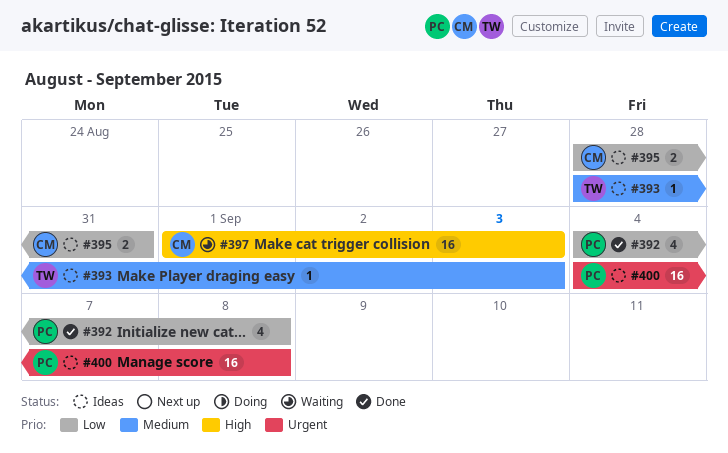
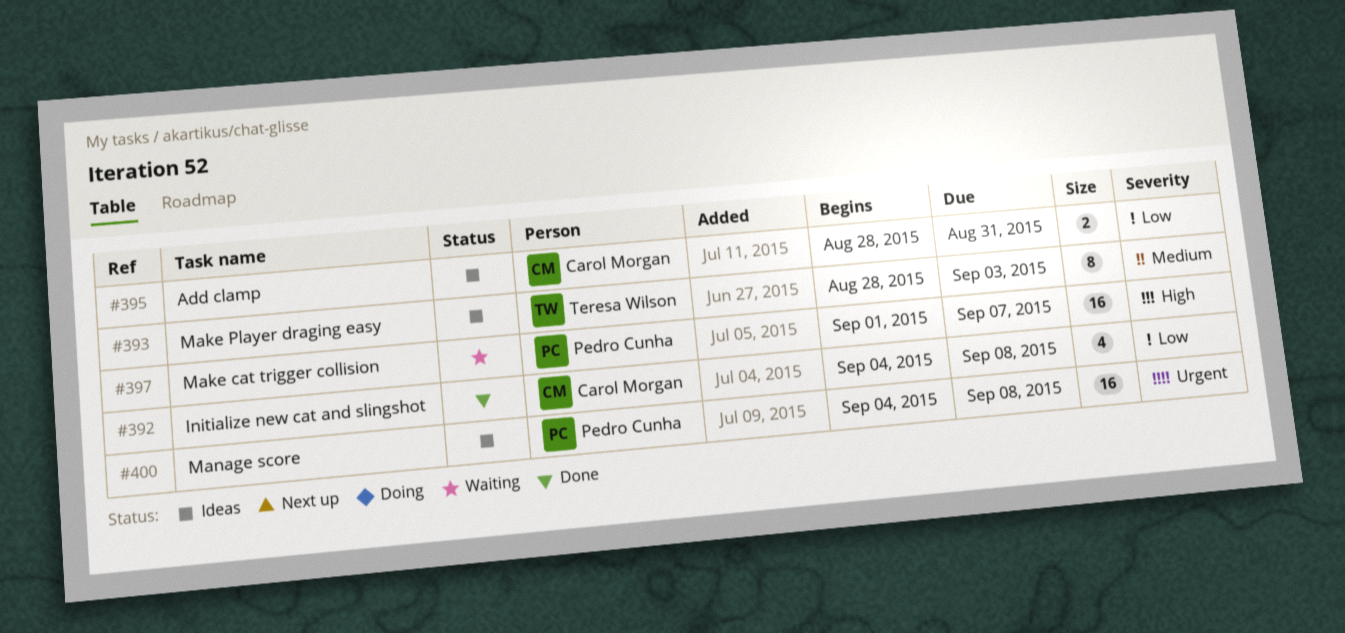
#392, owner: Pedro Cunha -> Carol Morgan
#393, estimate: 1 -> 8
#397, owner: Carol Morgan -> Pedro Cunha
#397, due: Sep 3 -> Sep 7

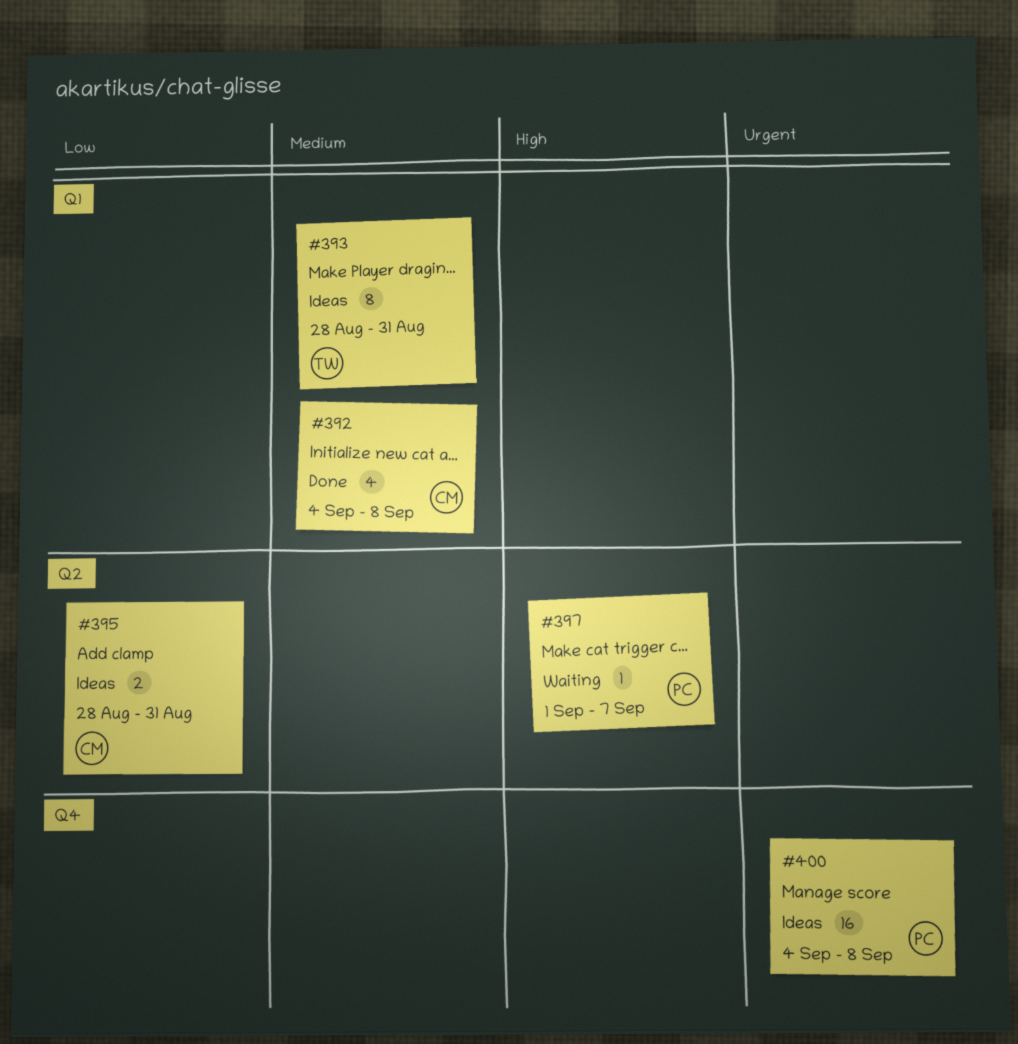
#392, priority: Low -> Medium
#393, due: Sep 3 -> Aug 31
#397, estimate: 16 -> 1

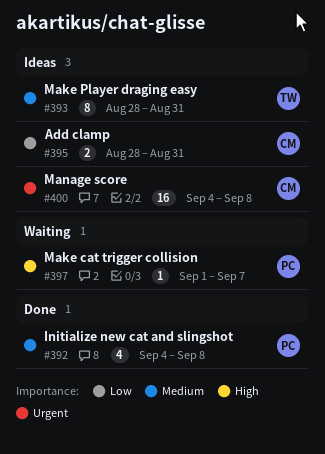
#392, owner: CM -> PC
#400, owner: PC -> CM

